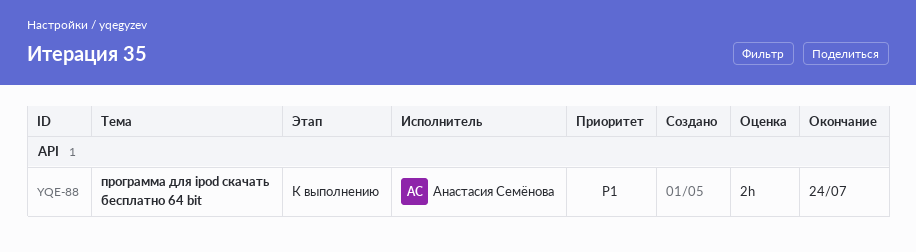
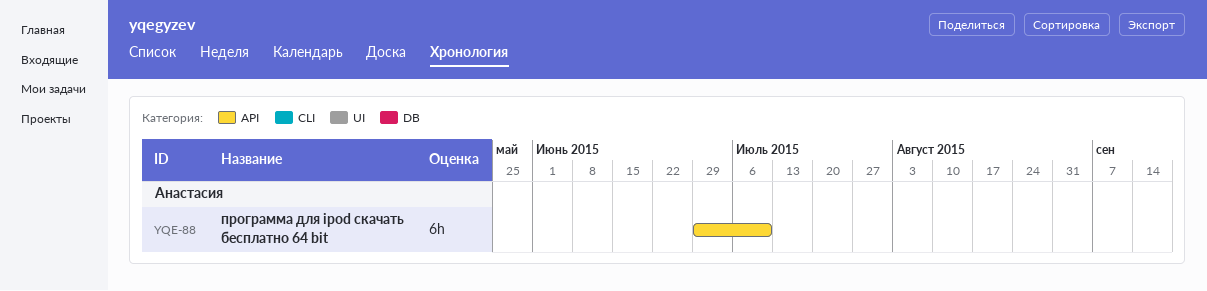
YQE-88, estimate: 2h -> 6h
YQE-88, due: Jul 24 -> Jul 10

